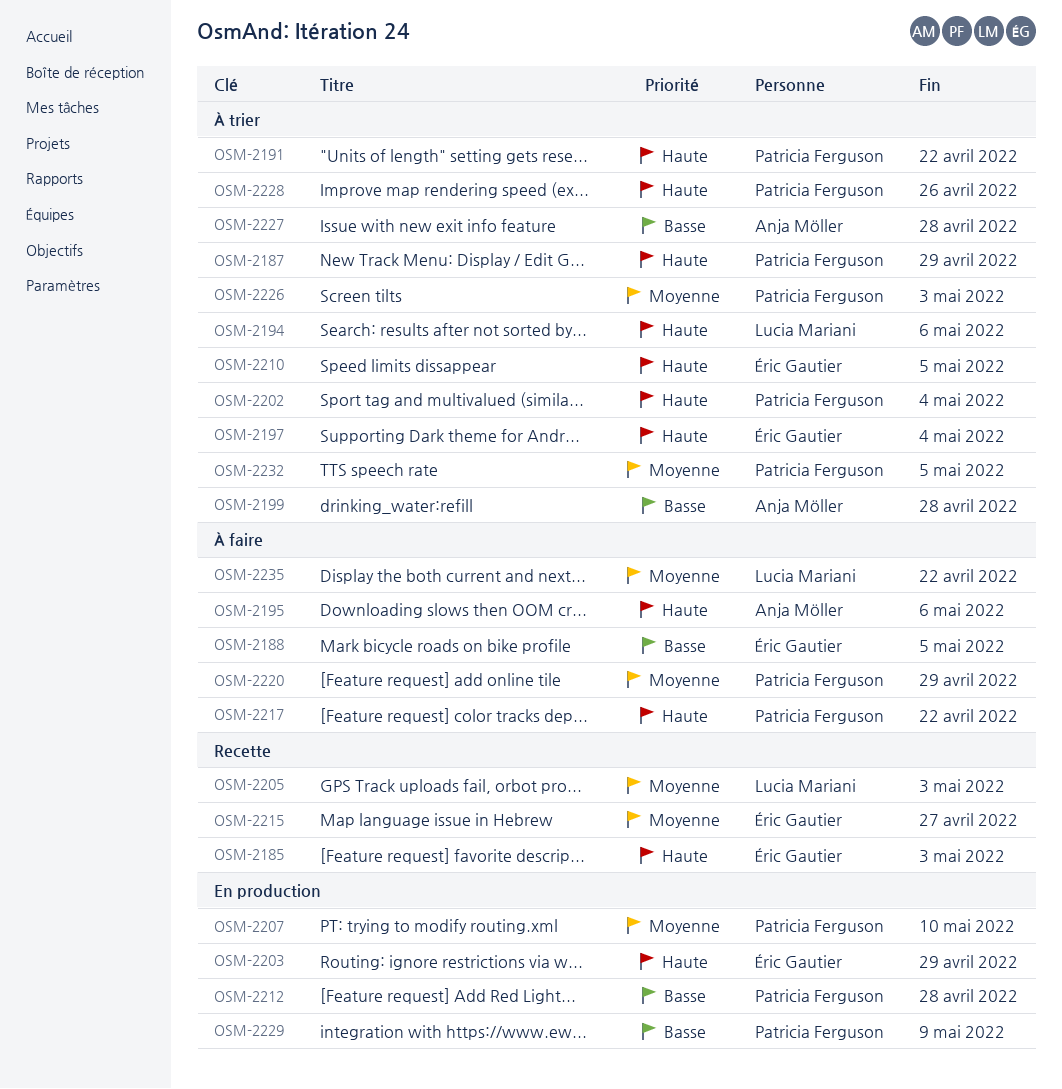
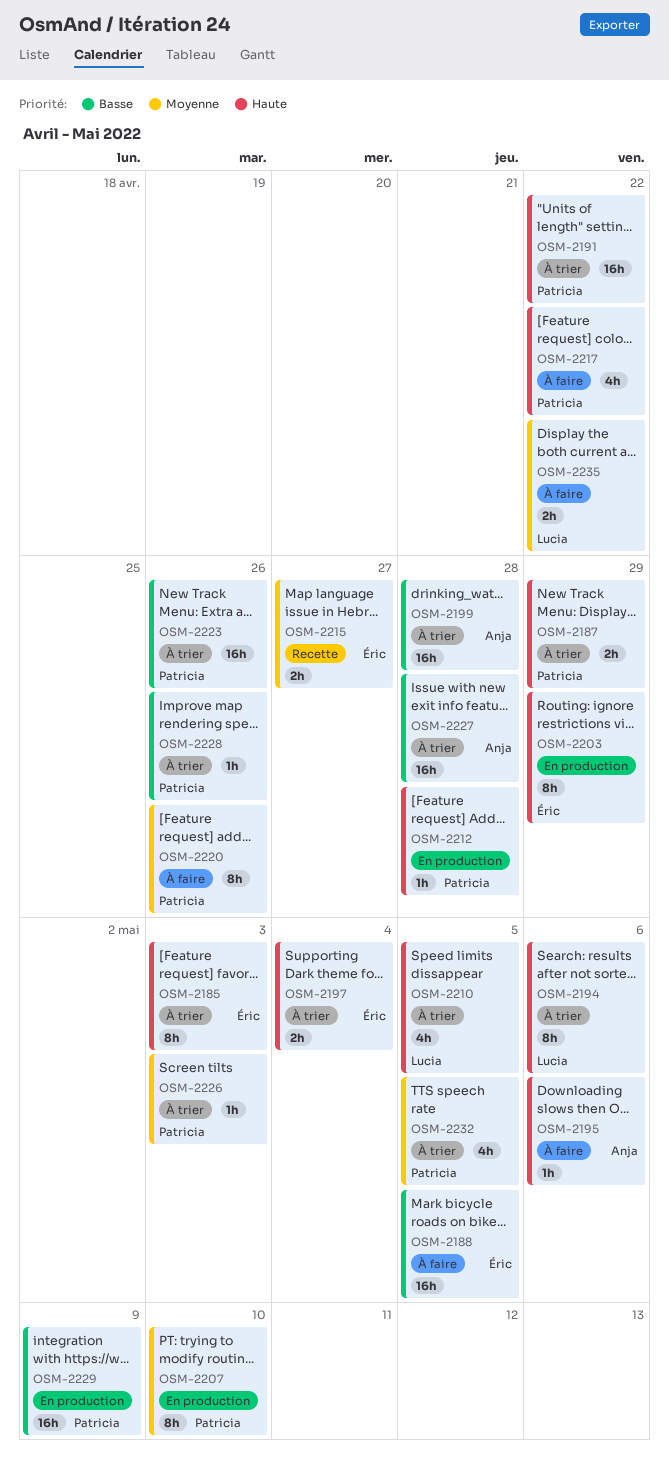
OSM-2185, status: Recette -> À trier
OSM-2202: present -> none
OSM-2205: present -> none
OSM-2210, owner: Éric Gautier -> Lucia Mariani
OSM-2212, priority: Basse -> Haute
OSM-2220, due: Apr 29 -> Apr 26
OSM-2223: none -> present
OSM-2228, priority: Haute -> Basse

